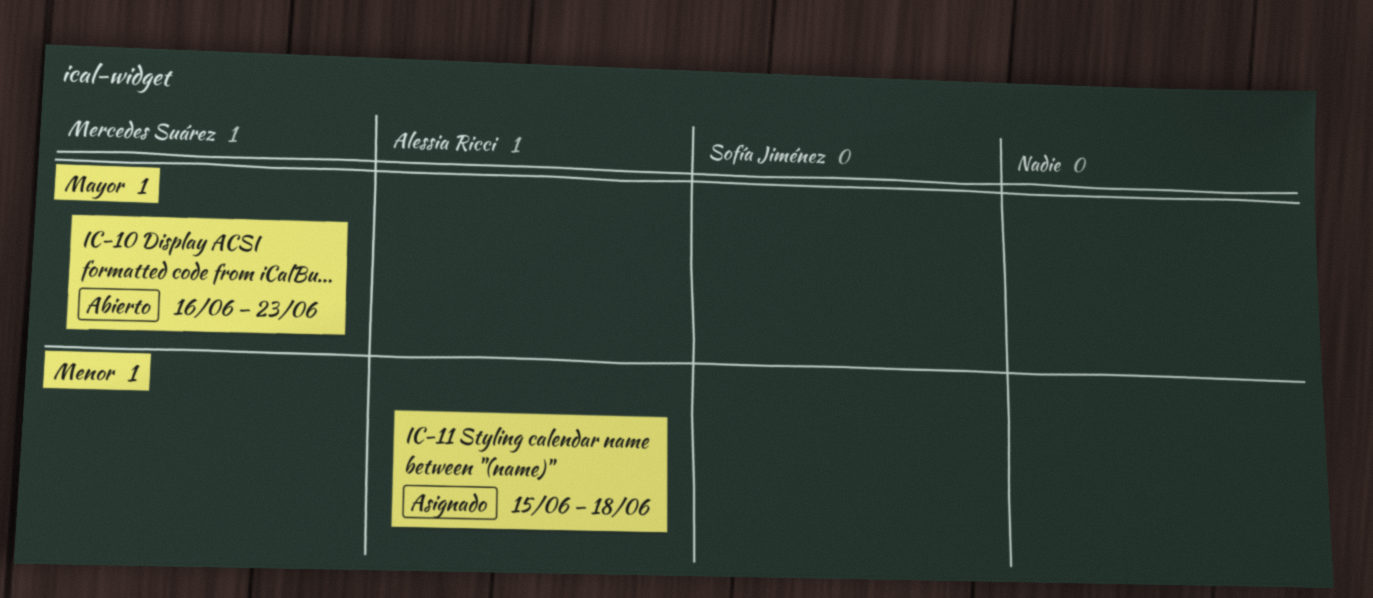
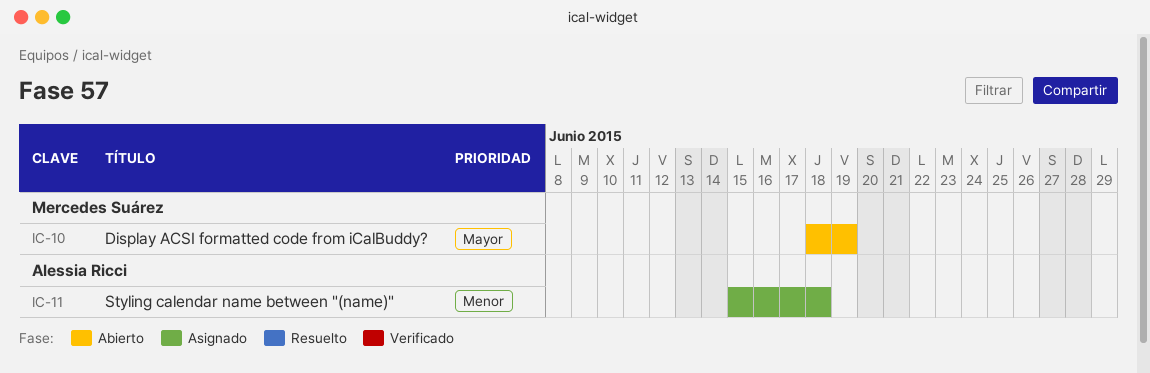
IC-10, start: Jun 16 -> Jun 18
IC-10, due: Jun 23 -> Jun 19

